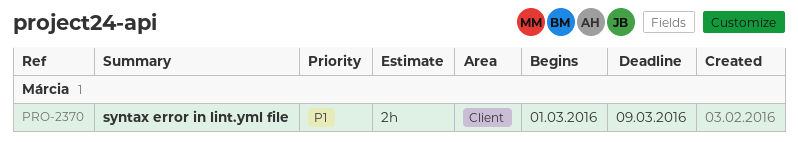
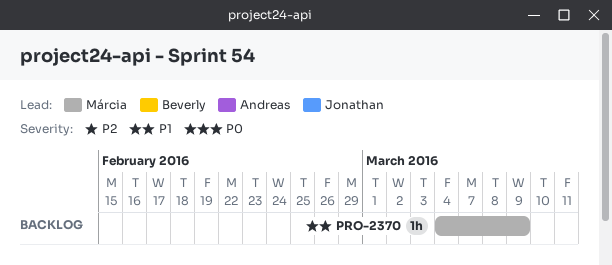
PRO-2370, estimate: 2h -> 1h
PRO-2370, start: Mar 1 -> Mar 4

